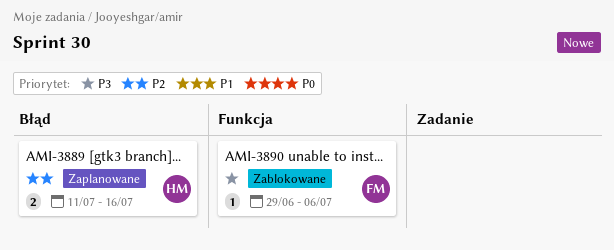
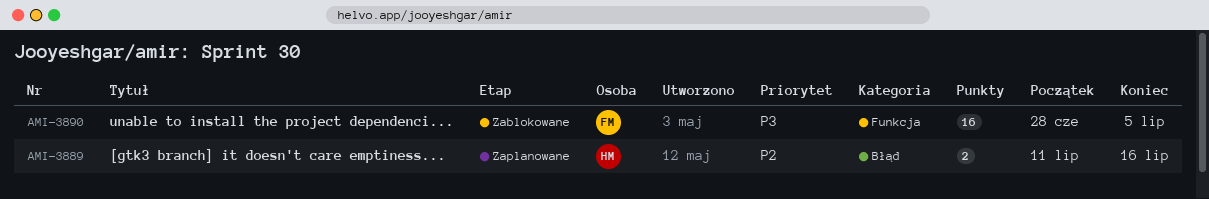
AMI-3890, estimate: 1 -> 16
AMI-3890, start: Jun 29 -> Jun 28
AMI-3890, due: Jul 6 -> Jul 5

